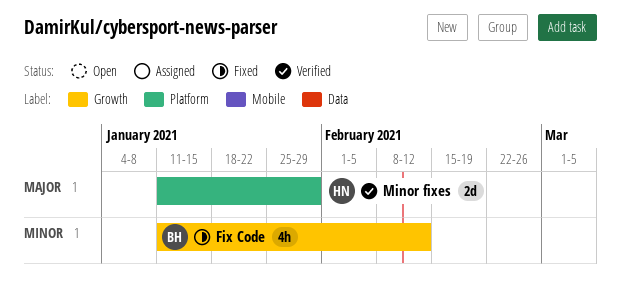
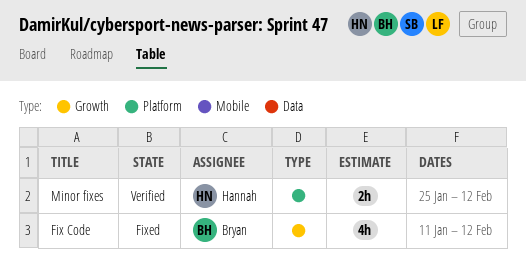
Minor fixes, estimate: 2d -> 2h
Minor fixes, start: Jan 11 -> Jan 25
Minor fixes, due: Jan 29 -> Feb 12

